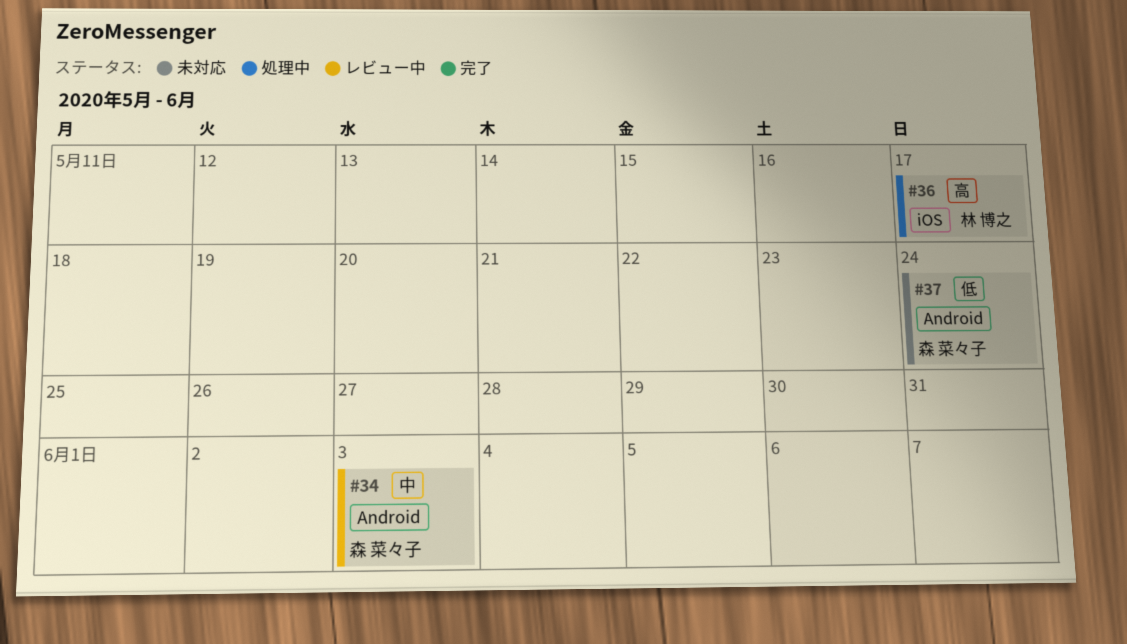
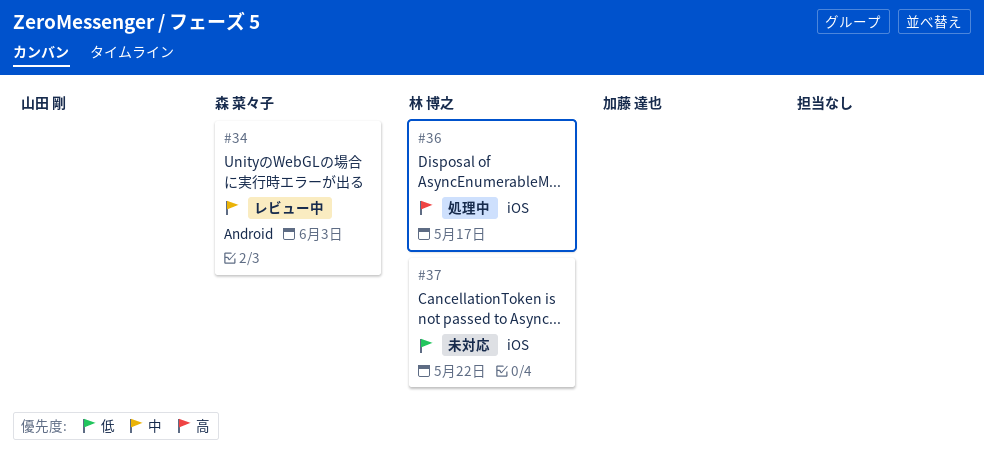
#37, owner: 森 菜々子 -> 林 博之
#37, label: Android -> iOS
#37, due: May 24 -> May 22

